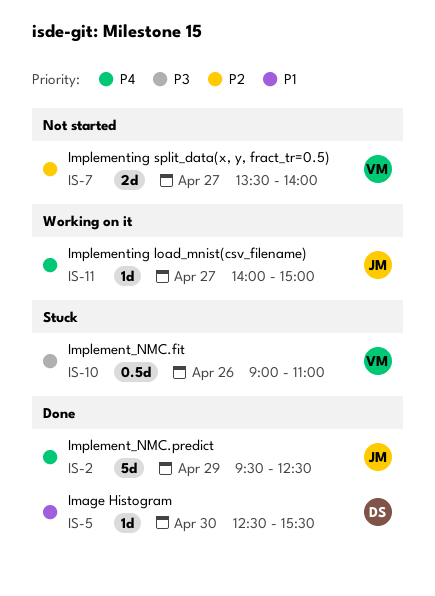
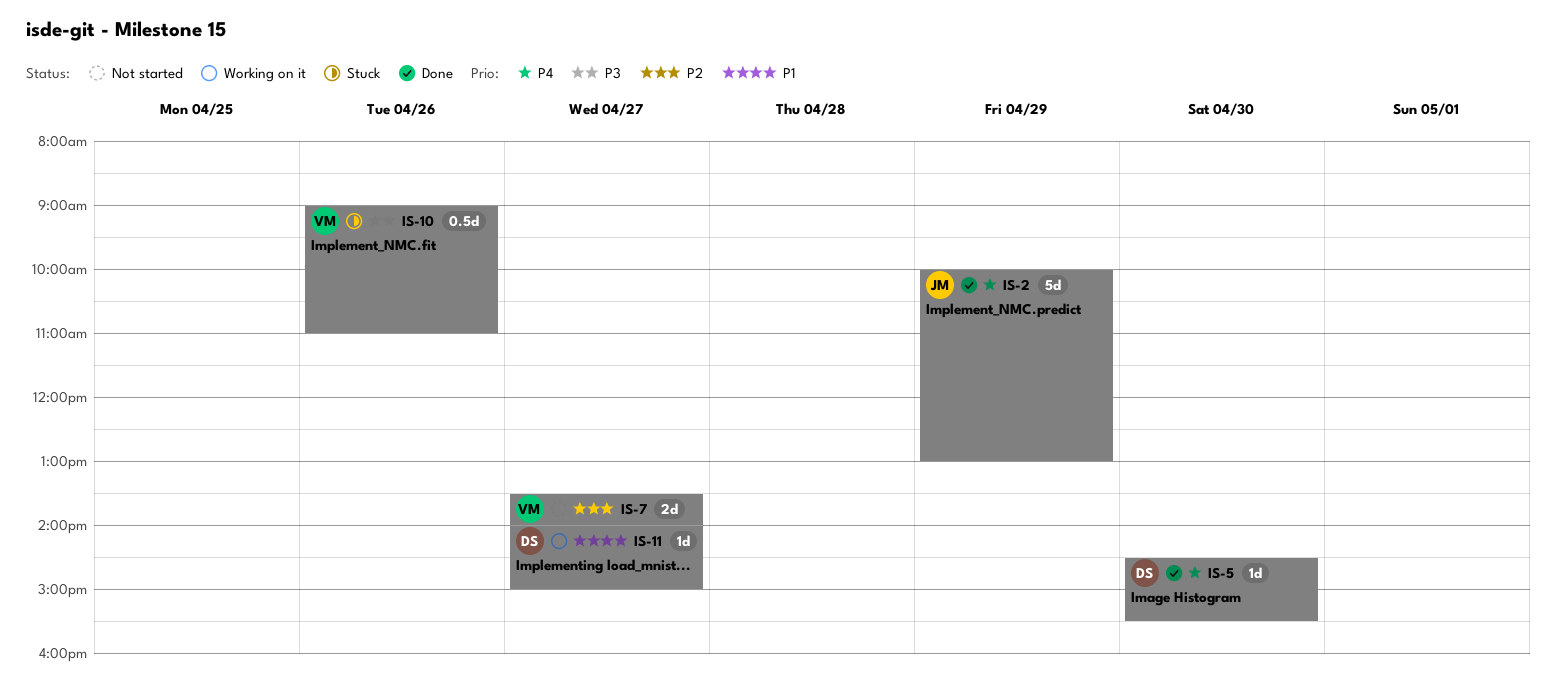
IS-2, begins: 09:30 -> 10:00
IS-2, ends: 12:30 -> 13:00
IS-5, priority: P1 -> P4
IS-5, begins: 12:30 -> 14:30
IS-11, owner: JM -> DS
IS-11, priority: P4 -> P1

